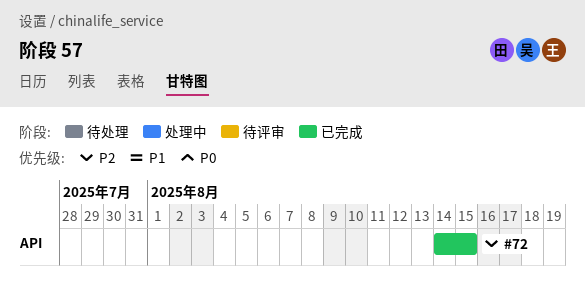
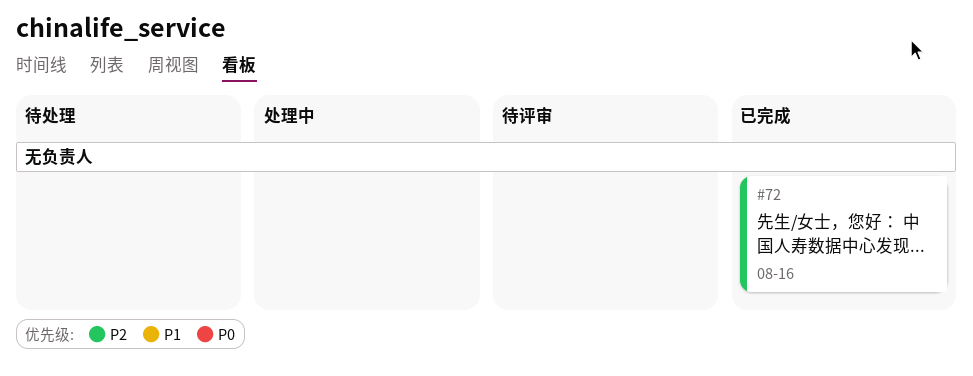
#72, due: Aug 15 -> Aug 16

